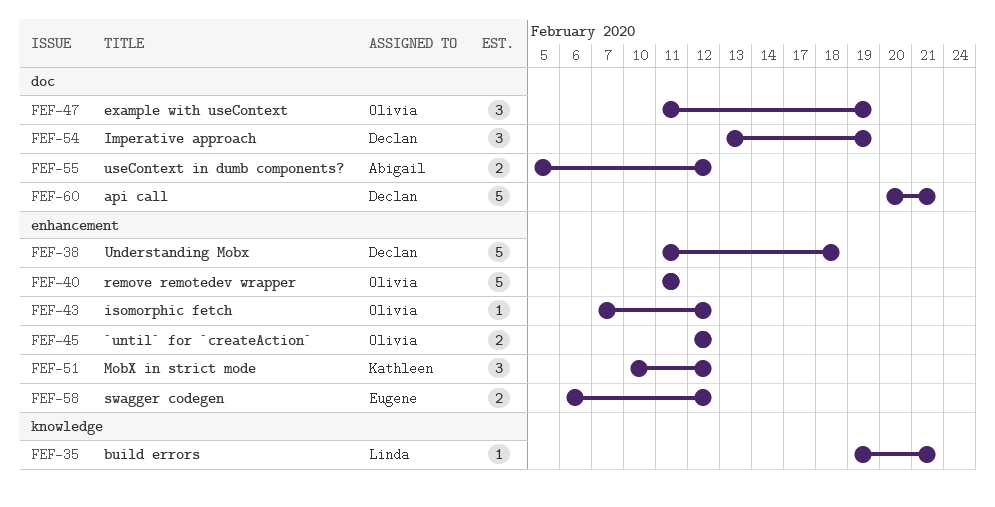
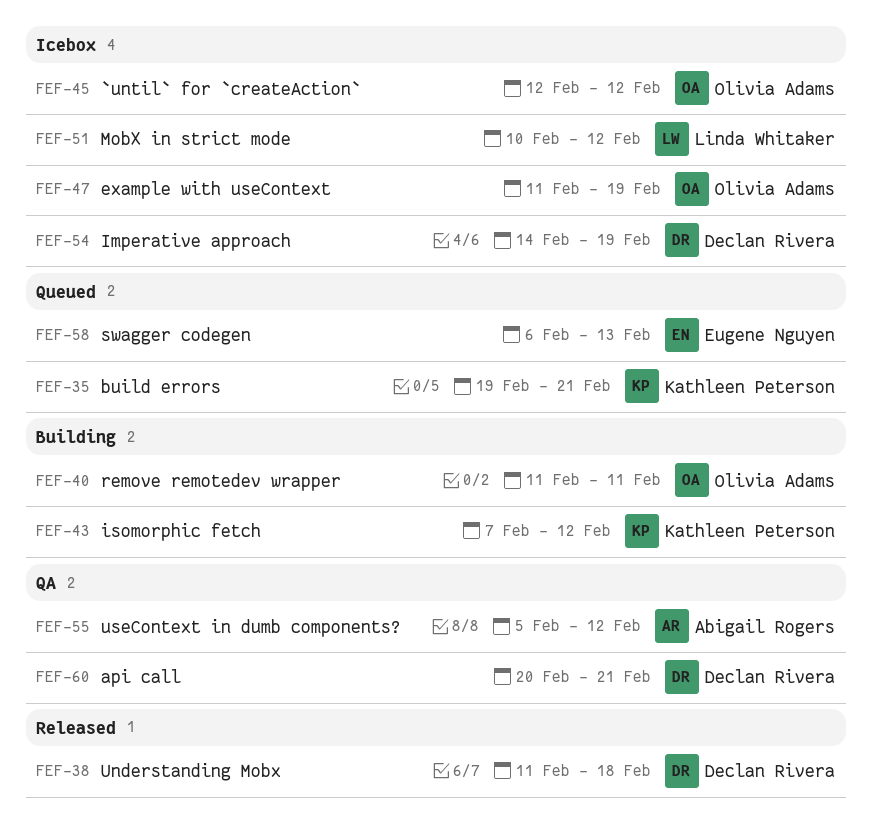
FEF-35, owner: Linda Whitaker -> Kathleen Peterson
FEF-43, owner: Olivia Adams -> Kathleen Peterson
FEF-51, owner: Kathleen Peterson -> Linda Whitaker
FEF-54, start: Feb 13 -> Feb 14
FEF-58, due: Feb 12 -> Feb 13

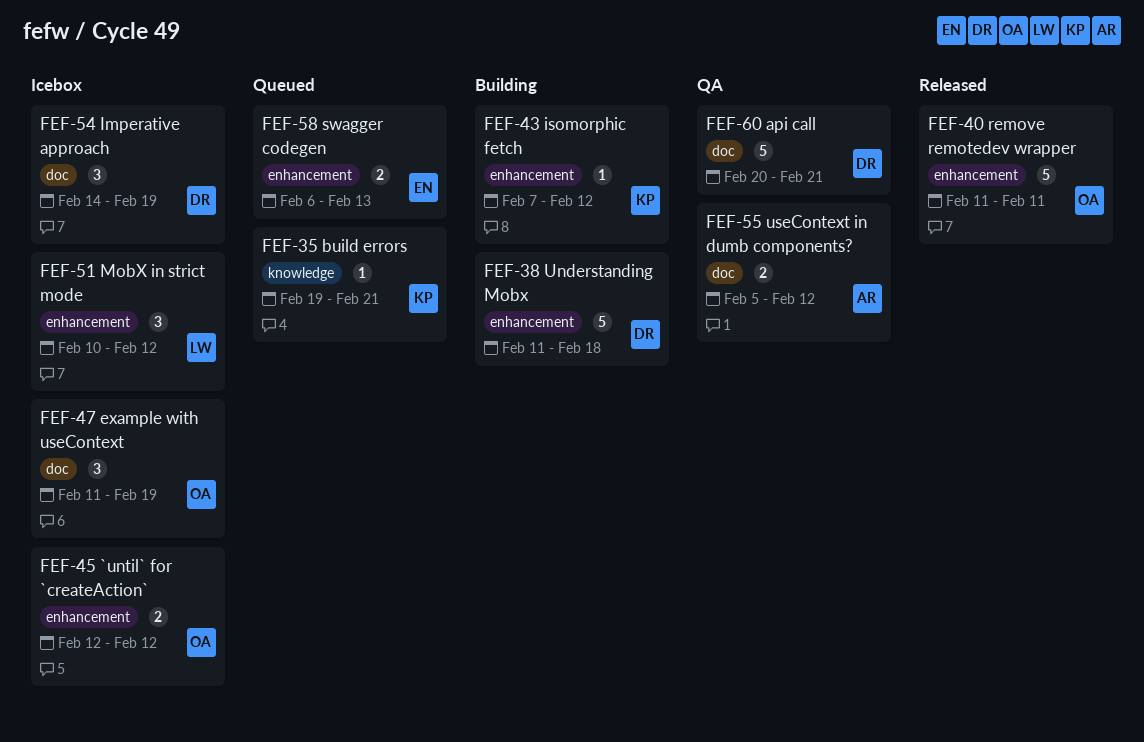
FEF-38, status: Released -> Building
FEF-40, status: Building -> Released

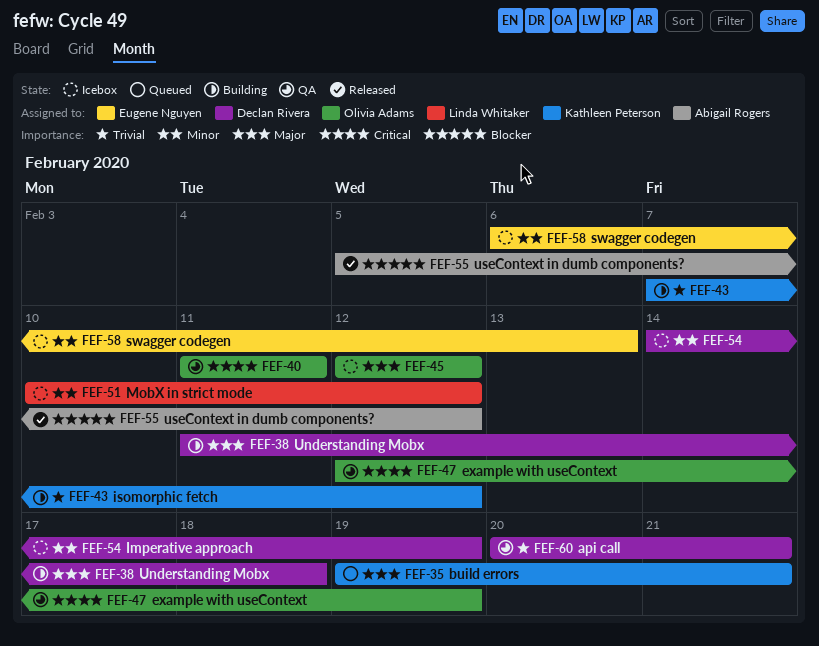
FEF-40, status: Released -> QA
FEF-47, status: Icebox -> QA
FEF-47, start: Feb 11 -> Feb 12
FEF-55, status: QA -> Released
FEF-58, status: Queued -> Icebox

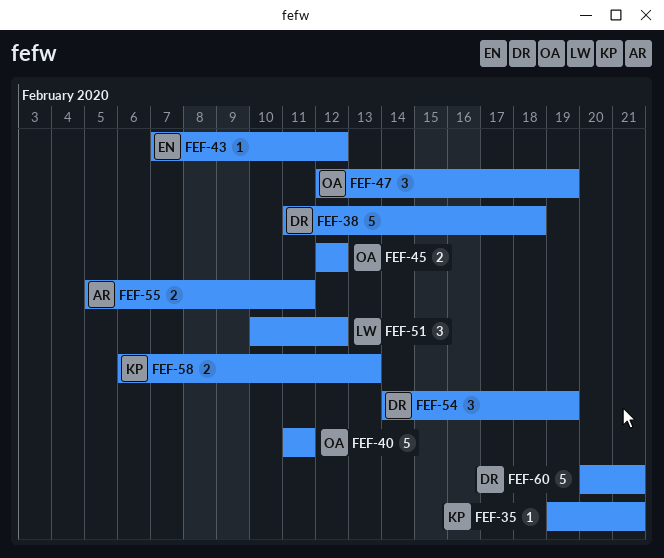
FEF-43, owner: Kathleen Peterson -> Eugene Nguyen
FEF-55, due: Feb 12 -> Feb 11
FEF-58, owner: Eugene Nguyen -> Kathleen Peterson

